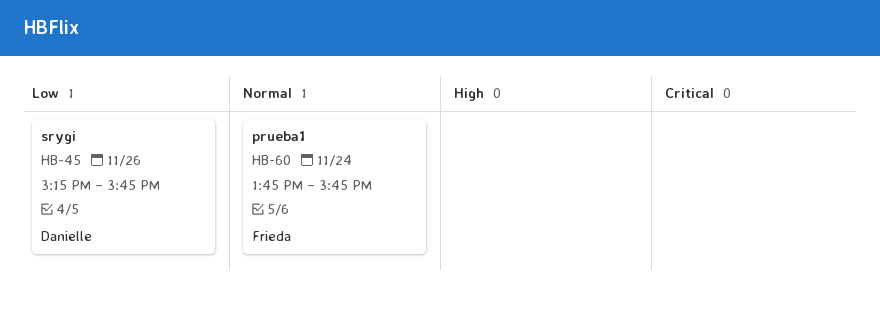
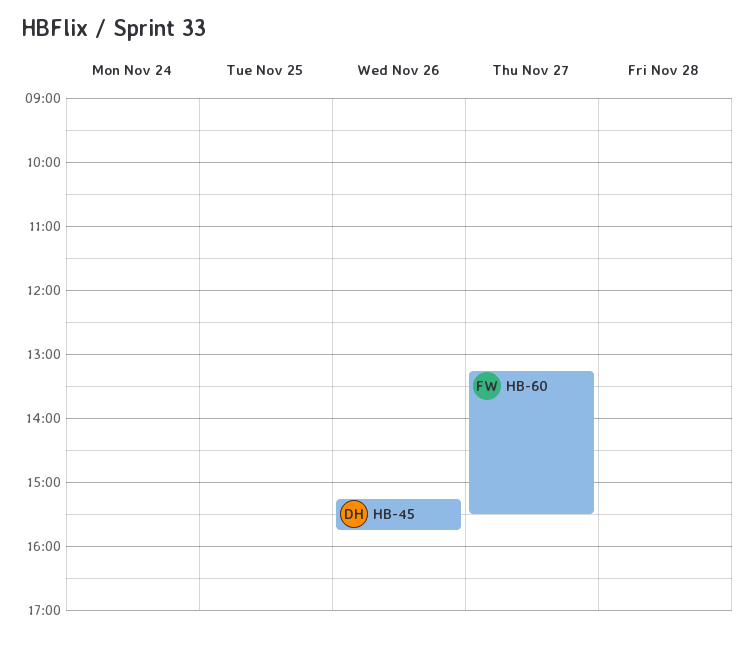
HB-60, day: Nov 24 -> Nov 27
HB-60, begins: 13:45 -> 13:15
HB-60, ends: 15:45 -> 15:30

